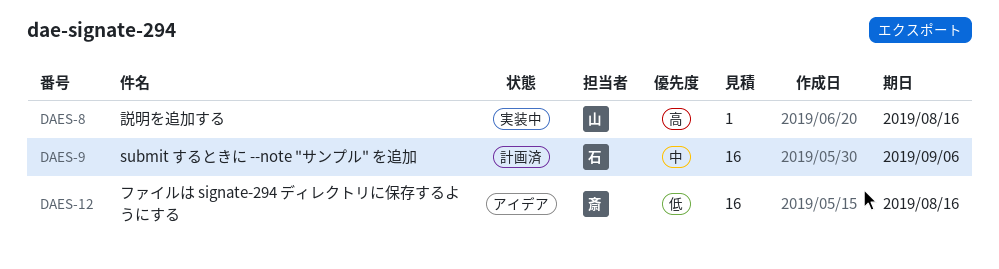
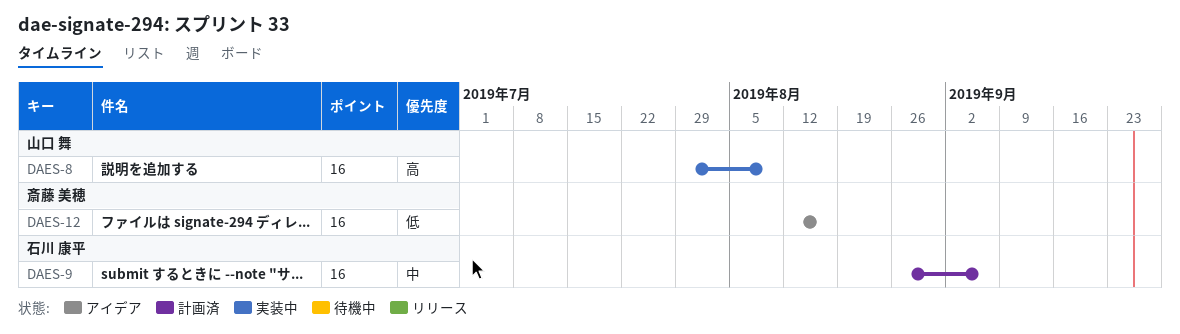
DAES-8, estimate: 1 -> 16
DAES-8, due: Aug 16 -> Aug 9

